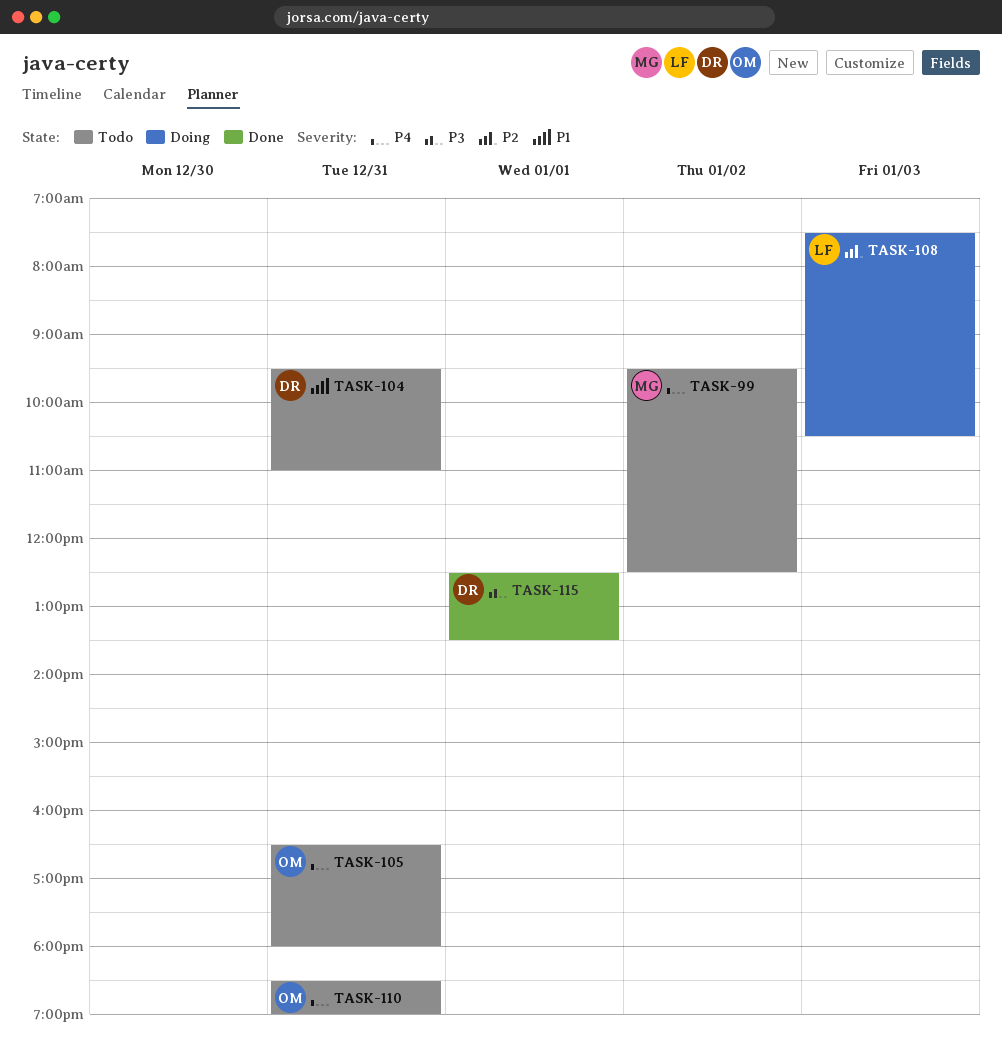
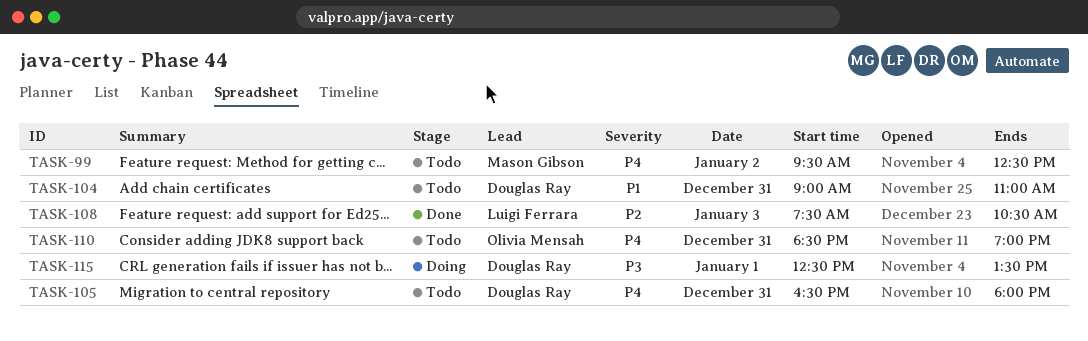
TASK-104, begins: 09:30 -> 09:00
TASK-105, owner: Olivia Mensah -> Douglas Ray
TASK-108, status: Doing -> Done
TASK-115, status: Done -> Doing

